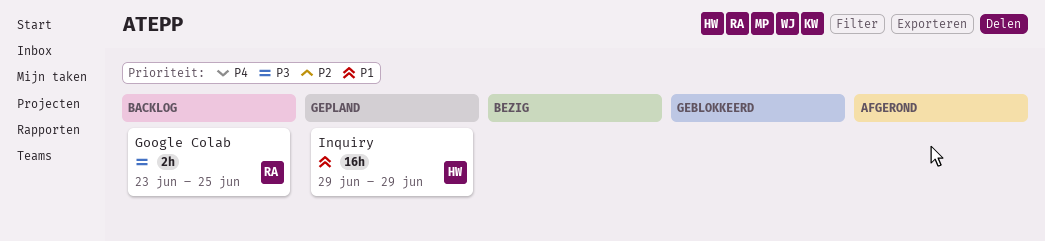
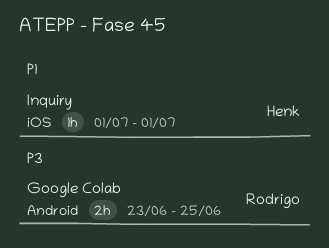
Inquiry, estimate: 16h -> 1h
Inquiry, start: Jun 29 -> Jul 1
Inquiry, due: Jun 29 -> Jul 1

